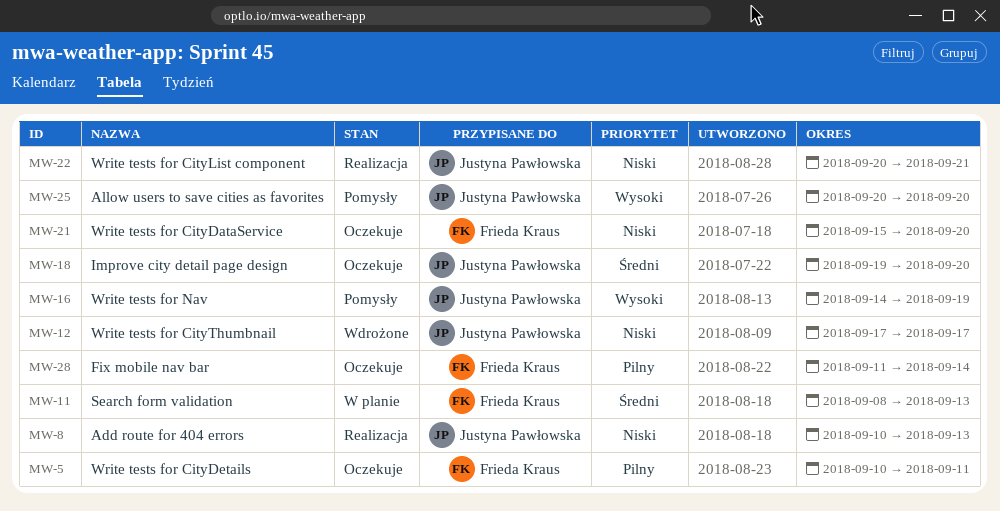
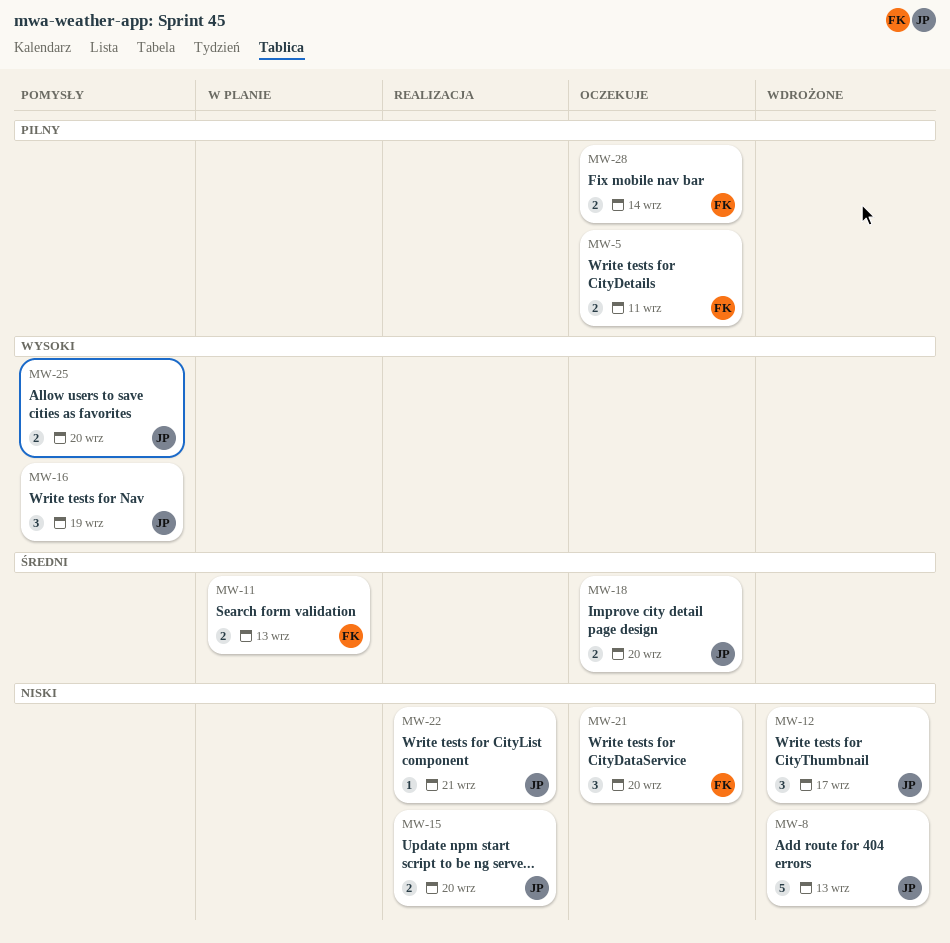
MW-8, status: Realizacja -> Wdrożone
MW-15: none -> present

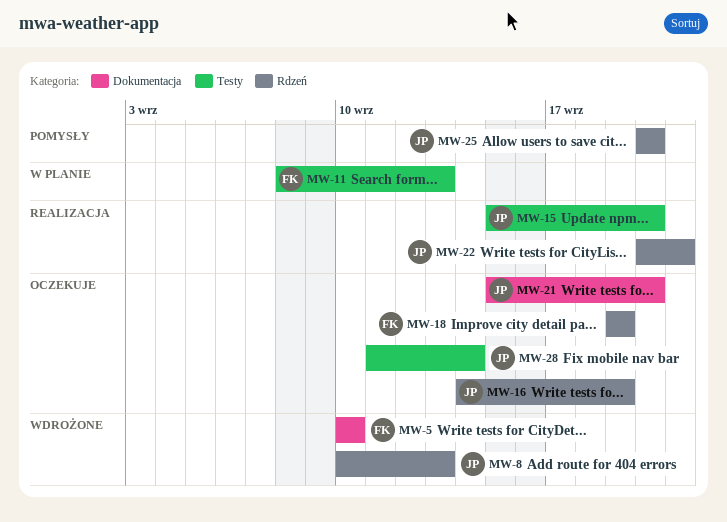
MW-5, status: Oczekuje -> Wdrożone
MW-5, due: Sep 11 -> Sep 10
MW-12: present -> none
MW-16, status: Pomysły -> Oczekuje
MW-18, owner: JP -> FK
MW-18, due: Sep 20 -> Sep 19
MW-21, owner: FK -> JP
MW-28, owner: FK -> JP

